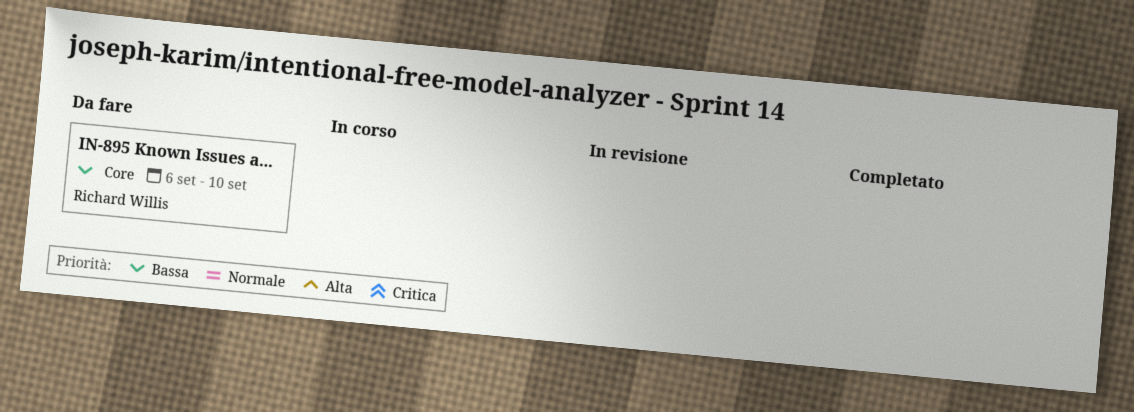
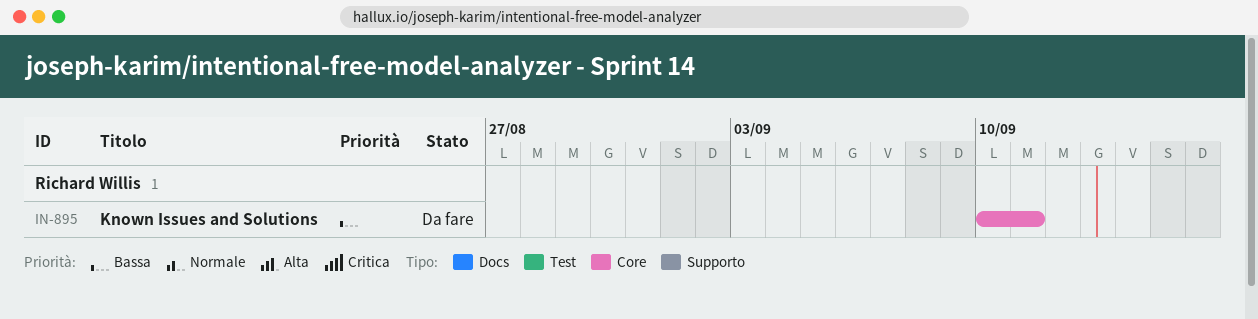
IN-895, start: Sep 6 -> Sep 10
IN-895, due: Sep 10 -> Sep 11

